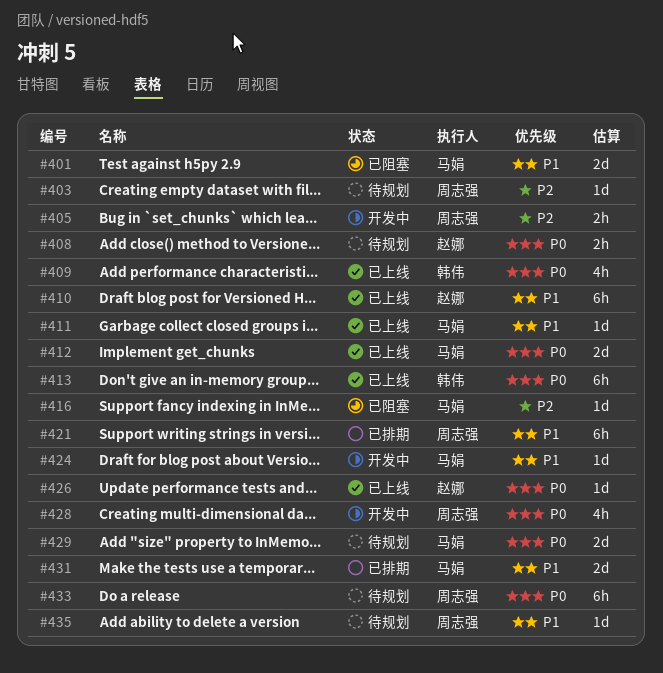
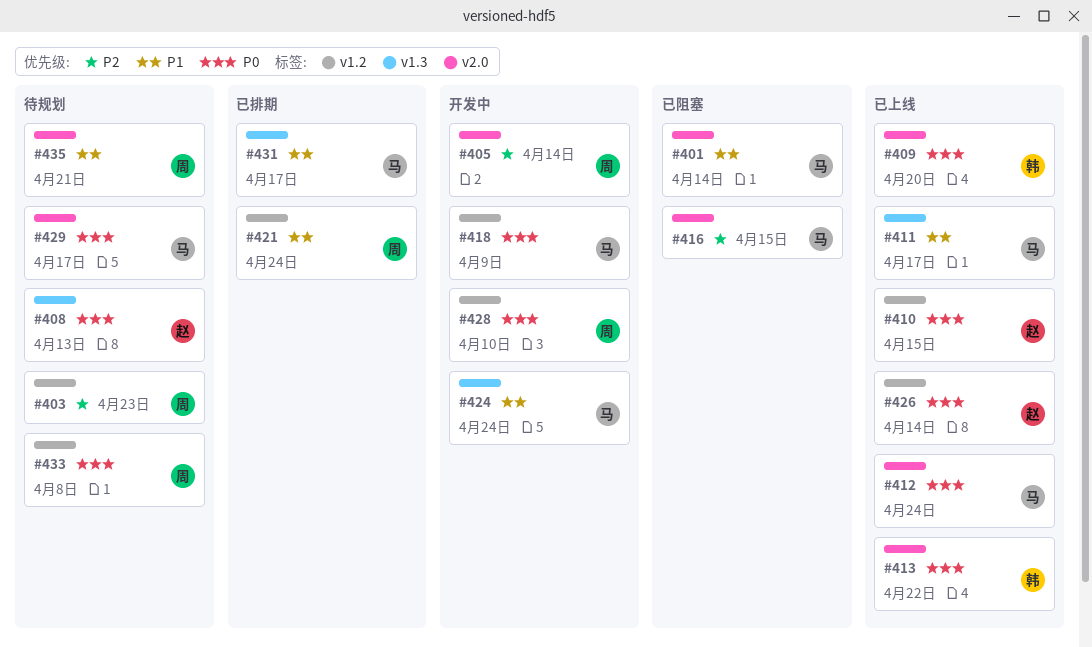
#410, priority: P1 -> P0
#418: none -> present

